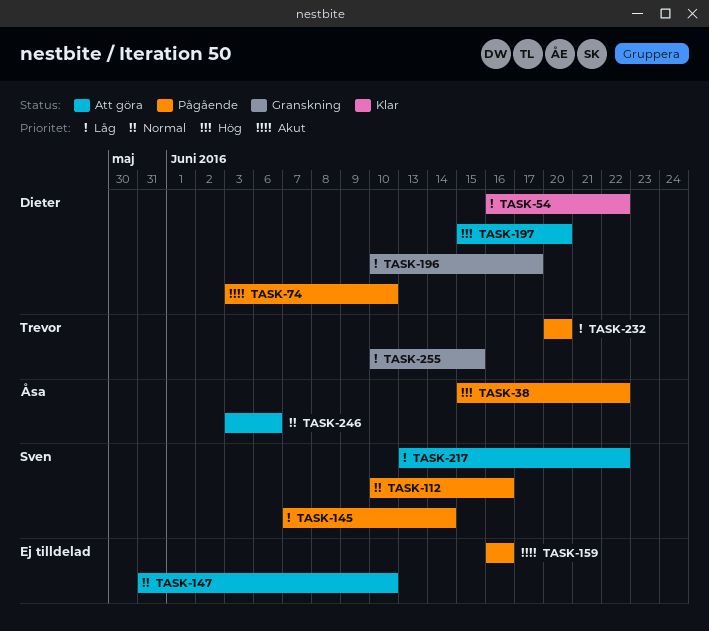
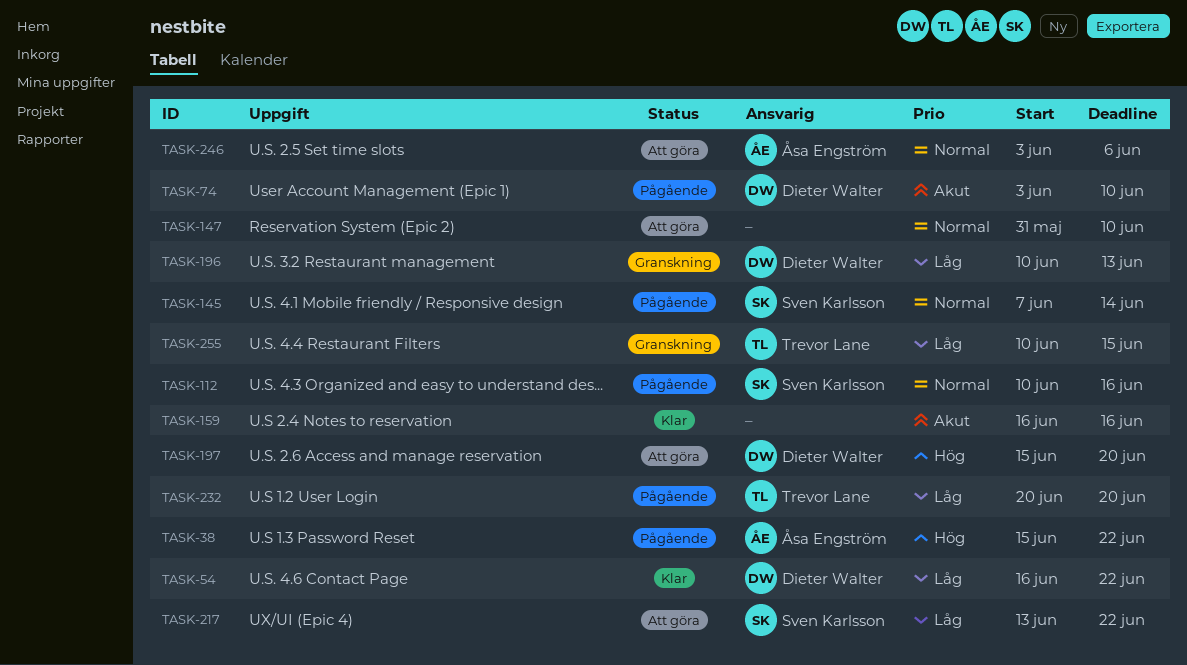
TASK-145, priority: Låg -> Normal
TASK-159, status: Pågående -> Klar
TASK-196, due: Jun 17 -> Jun 13

